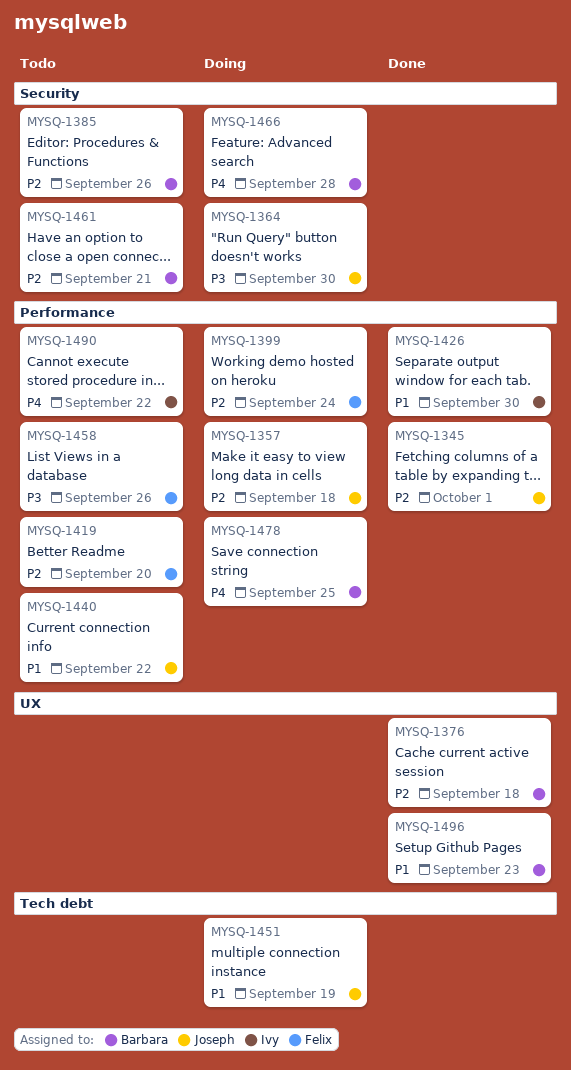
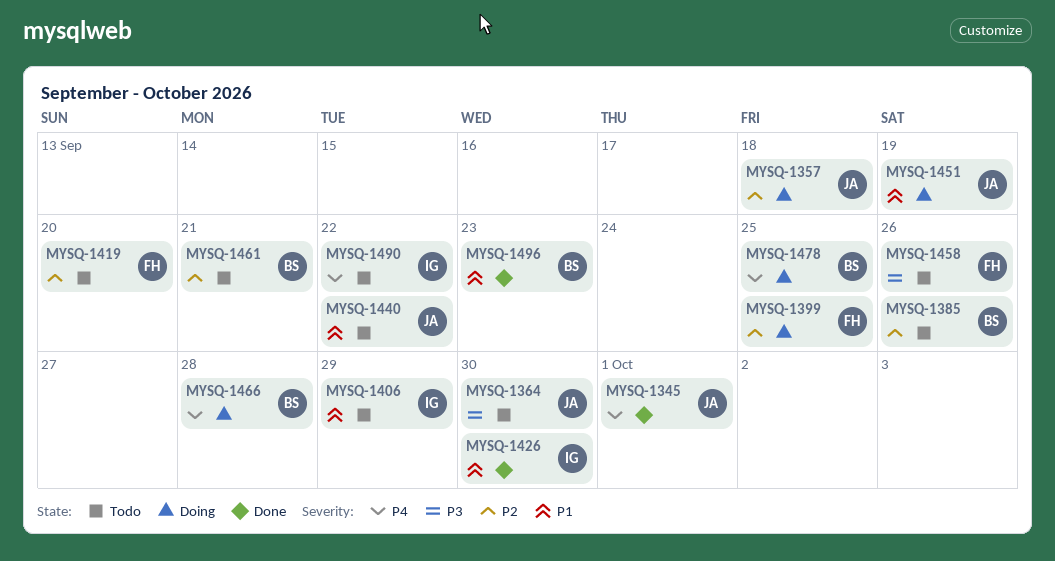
MYSQ-1345, priority: P2 -> P4
MYSQ-1364, status: Doing -> Todo
MYSQ-1376: present -> none
MYSQ-1399, due: Sep 24 -> Sep 25
MYSQ-1406: none -> present

